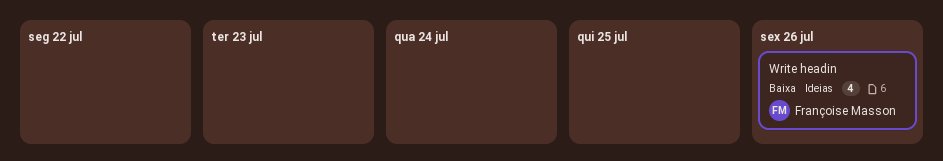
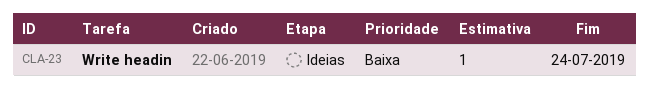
Write headin, estimate: 4 -> 1
Write headin, due: Jul 26 -> Jul 24

